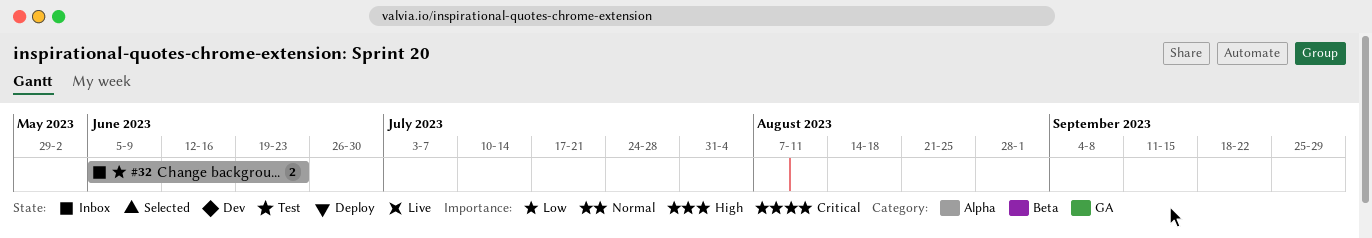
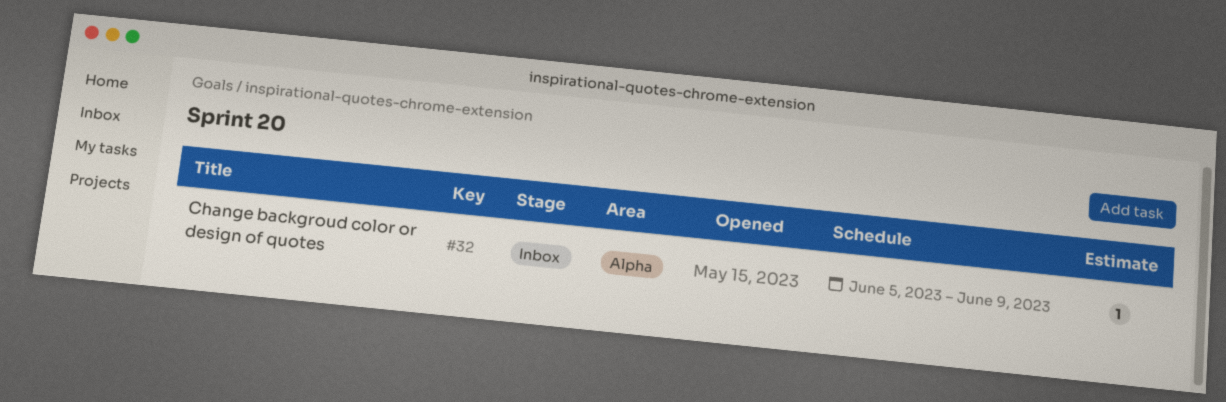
#32, estimate: 2 -> 1
#32, due: Jun 23 -> Jun 9

